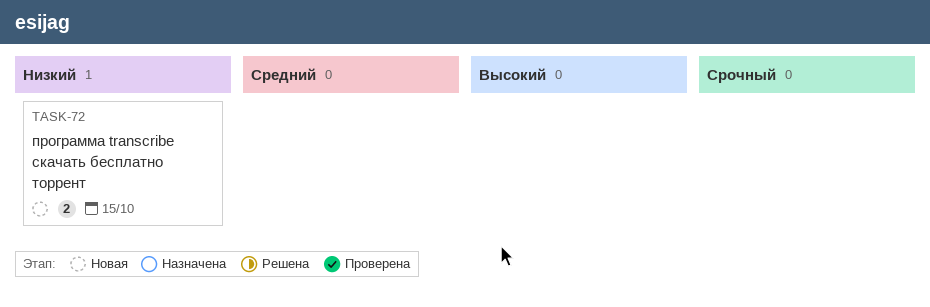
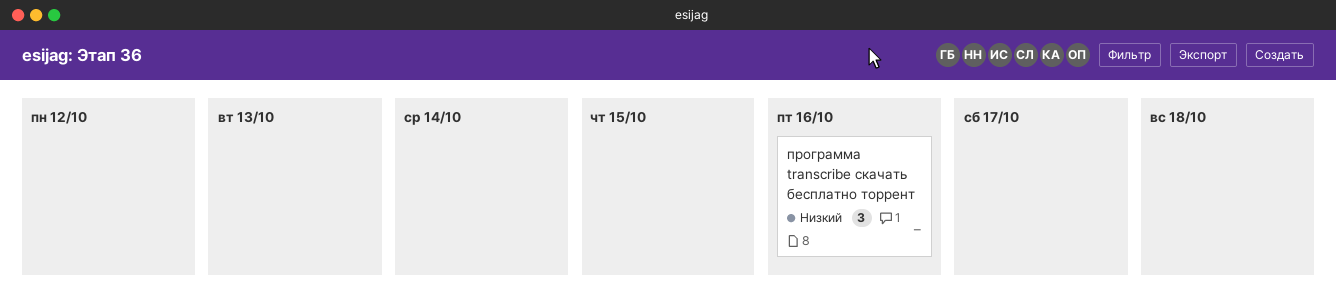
программа transcribe скачать бесплатно торрент, estimate: 2 -> 3
программа transcribe скачать бесплатно торрент, due: Oct 15 -> Oct 16

